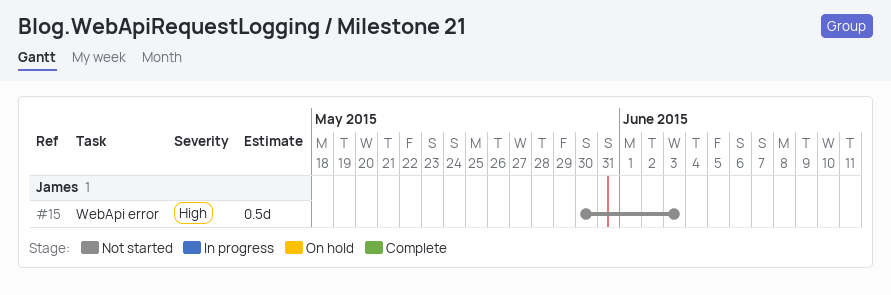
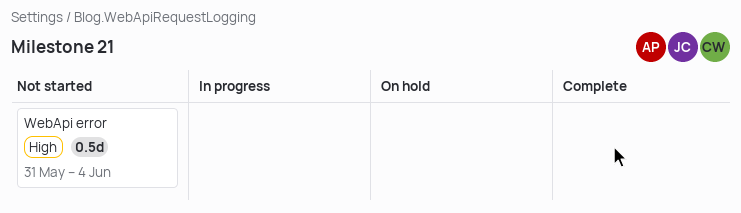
WebApi error, start: May 30 -> May 31
WebApi error, due: Jun 3 -> Jun 4

